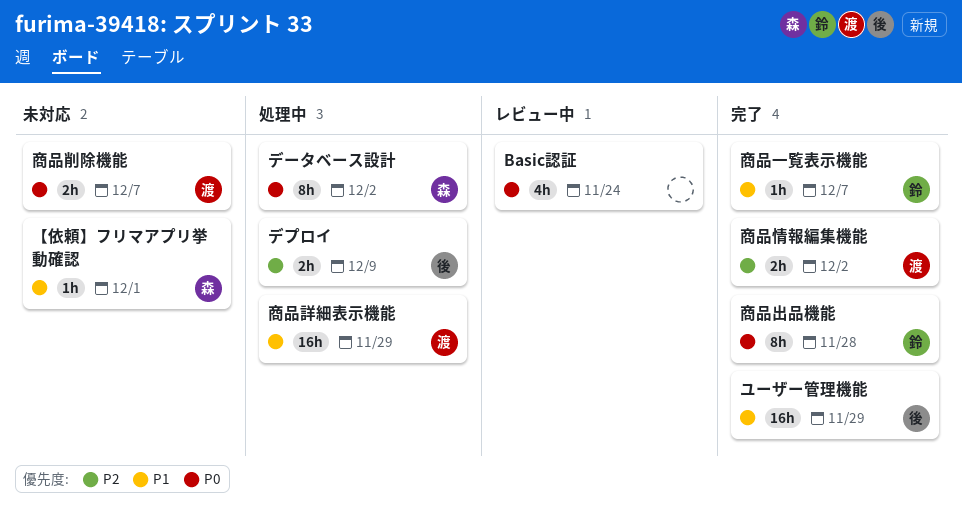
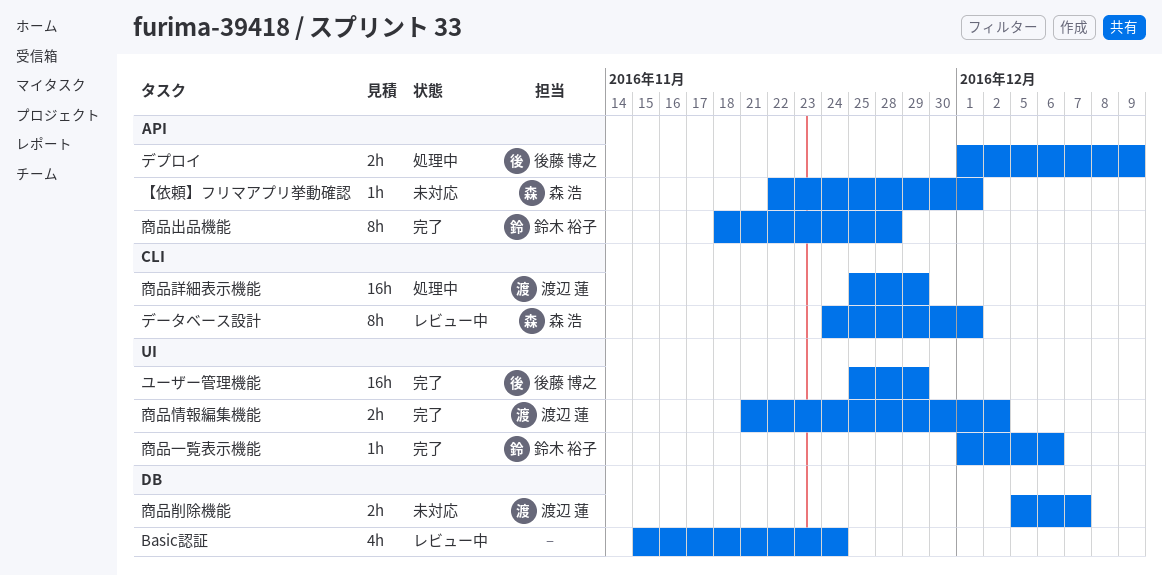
データベース設計, status: 処理中 -> レビュー中
データベース設計, due: Dec 2 -> Dec 1
商品一覧表示機能, due: Dec 7 -> Dec 6

